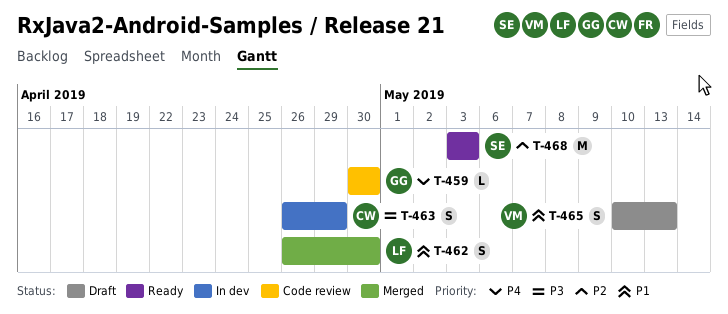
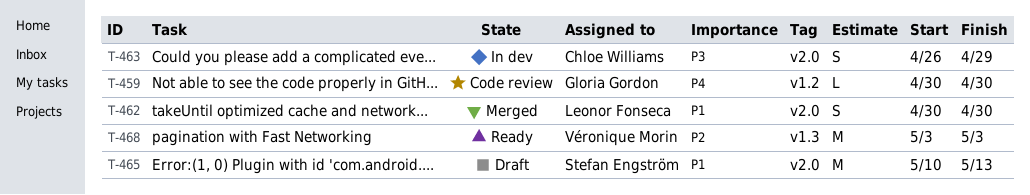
T-462, start: Apr 26 -> Apr 30
T-465, owner: Véronique Morin -> Stefan Engström
T-465, estimate: S -> M
T-468, owner: Stefan Engström -> Véronique Morin

